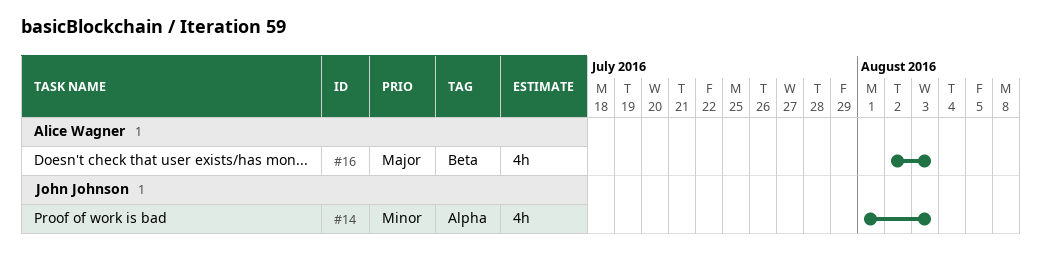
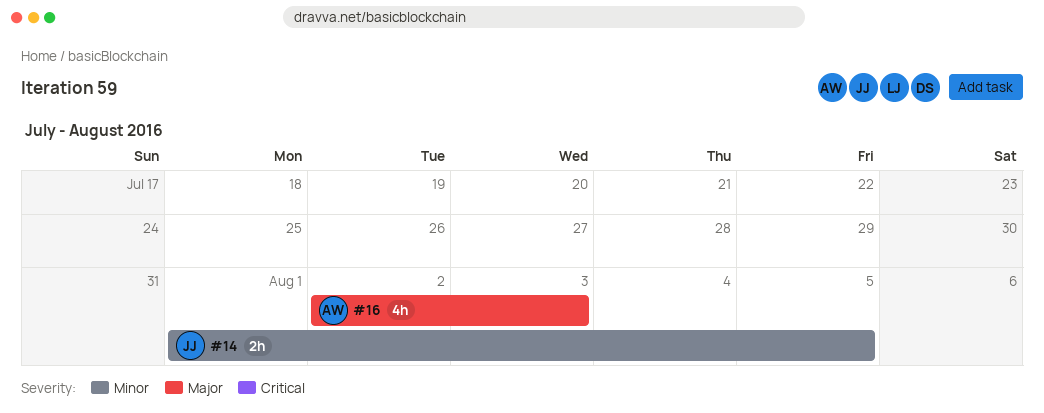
#14, estimate: 4h -> 2h
#14, due: Aug 3 -> Aug 5

